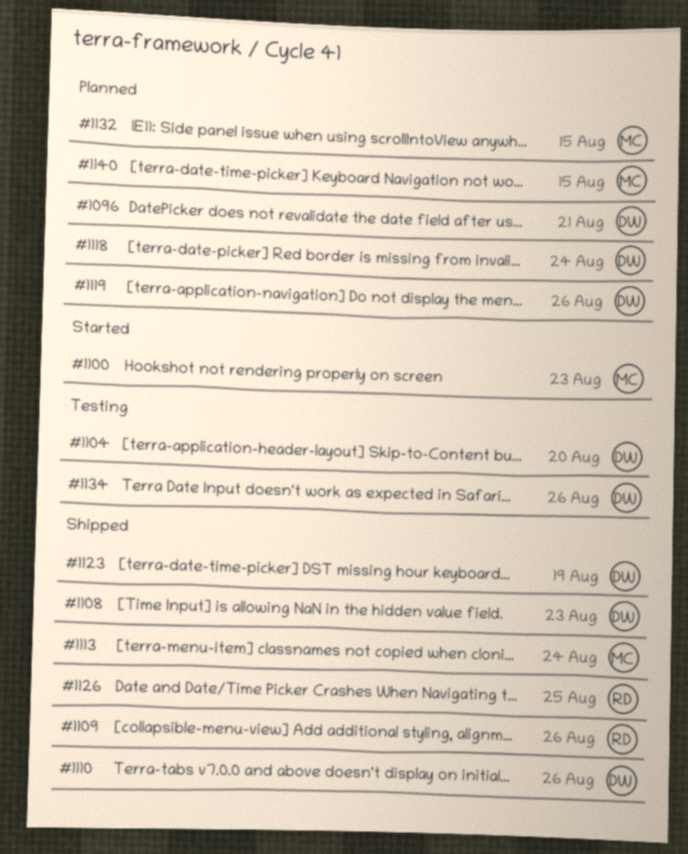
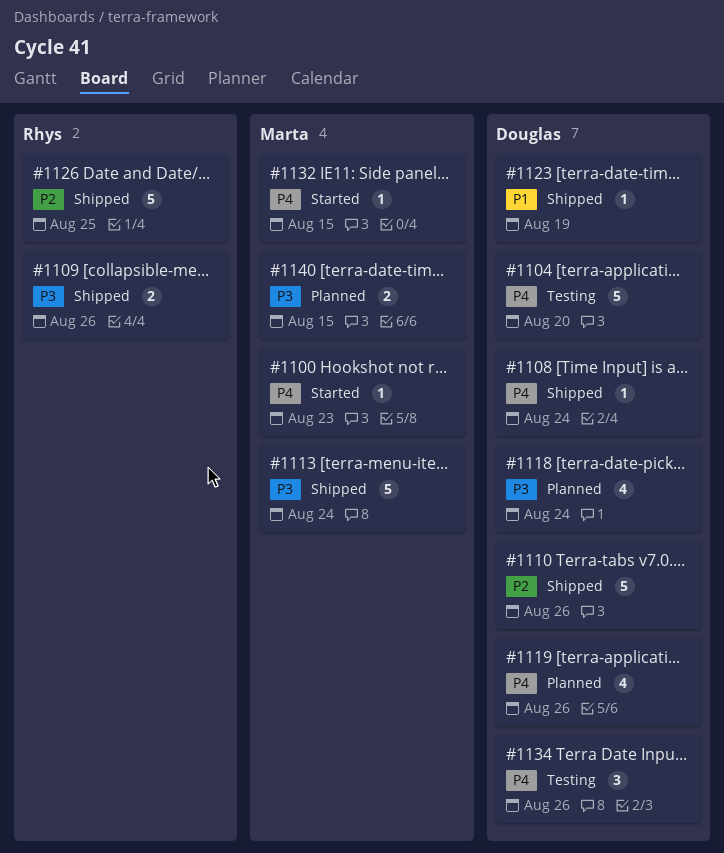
#1096: present -> none
#1108, due: Aug 23 -> Aug 24
#1132, status: Planned -> Started

